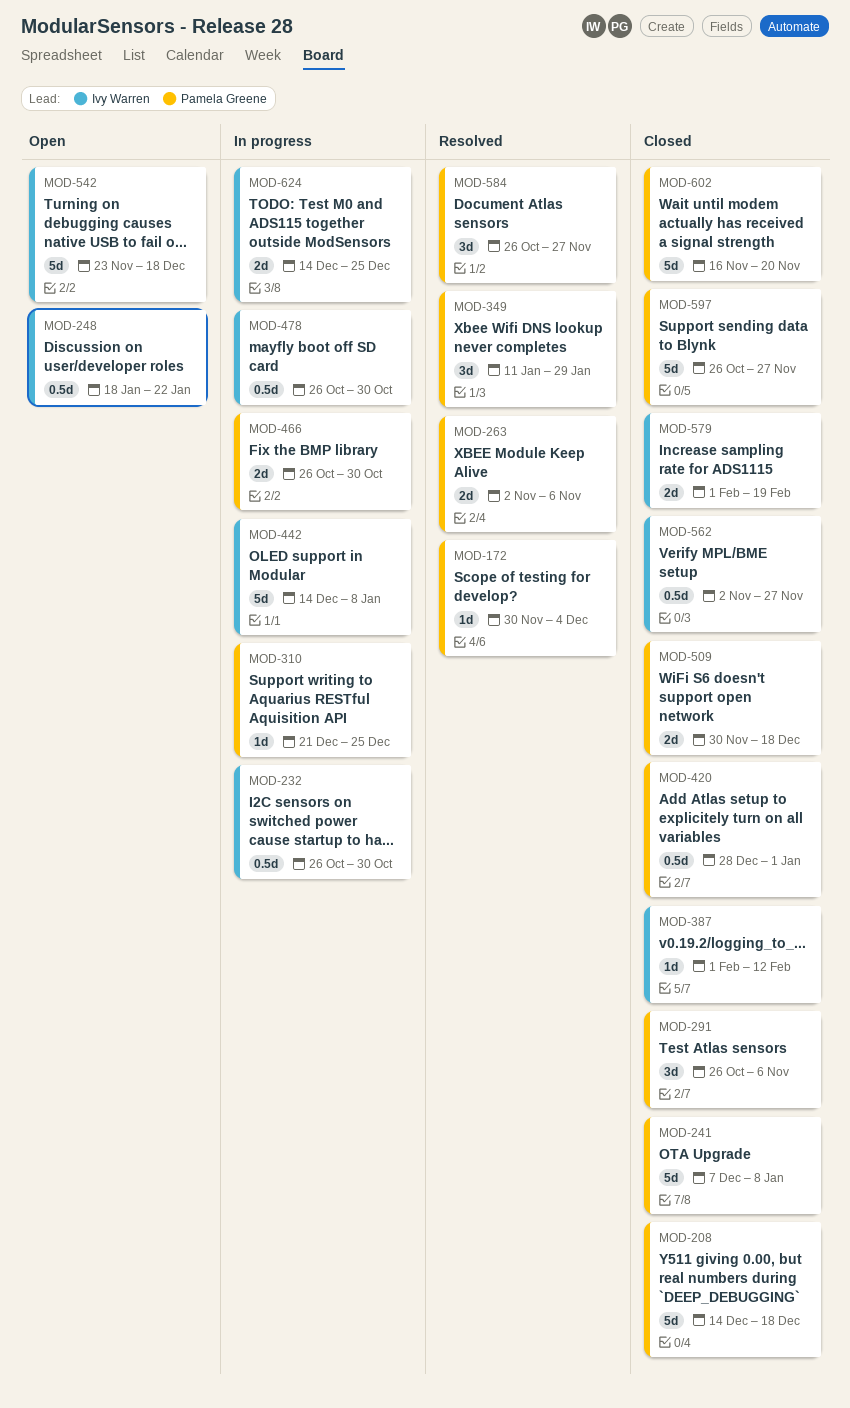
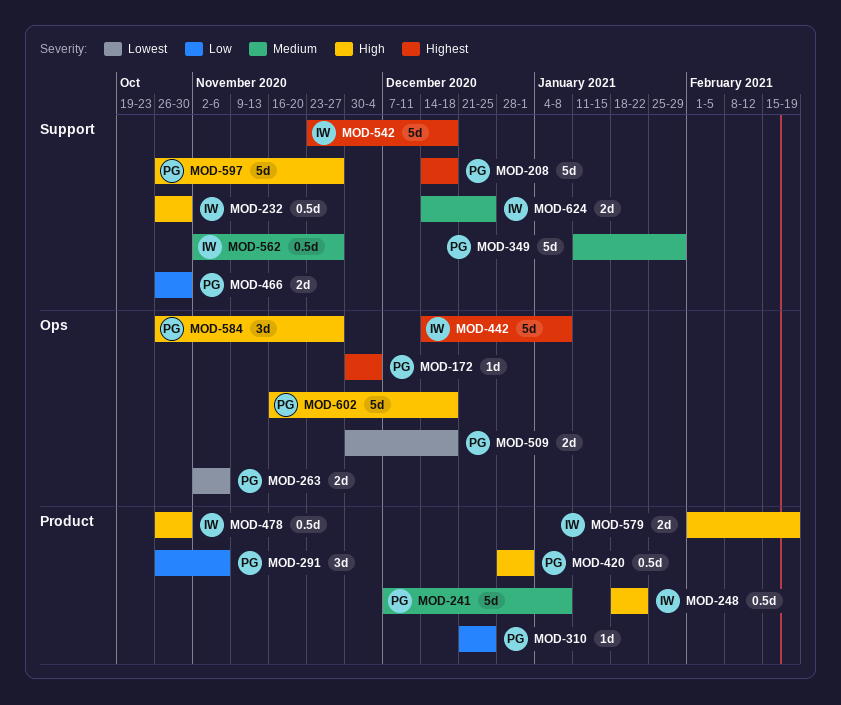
MOD-349, estimate: 3d -> 5d
MOD-387: present -> none
MOD-602, due: Nov 20 -> Dec 18

